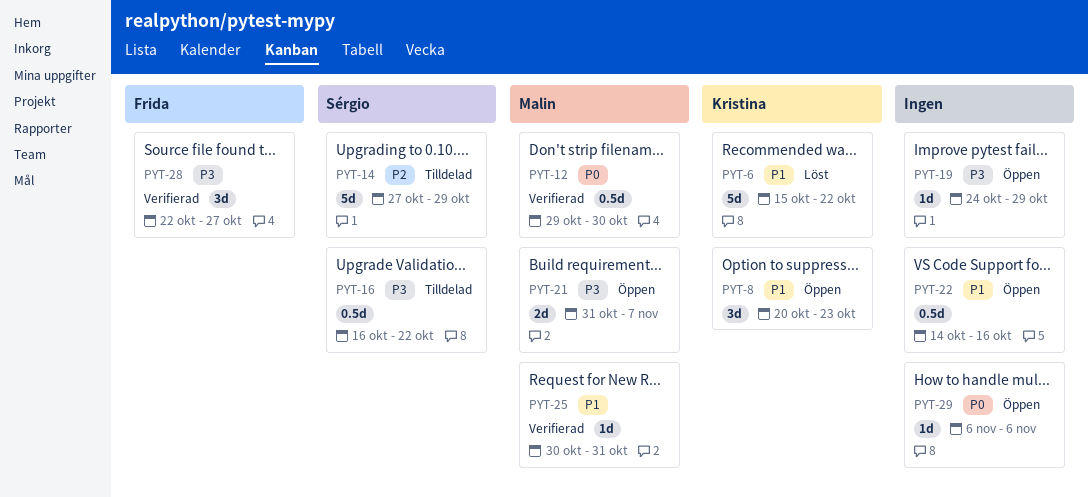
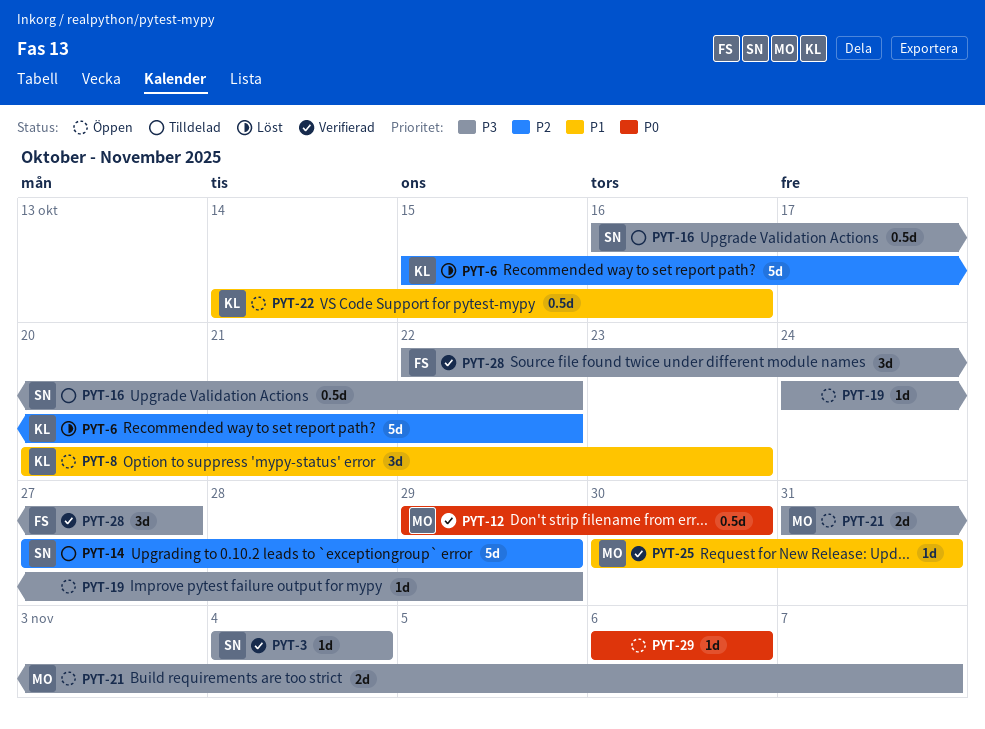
PYT-3: none -> present
PYT-6, priority: P1 -> P2
PYT-22, owner: none -> Kristina

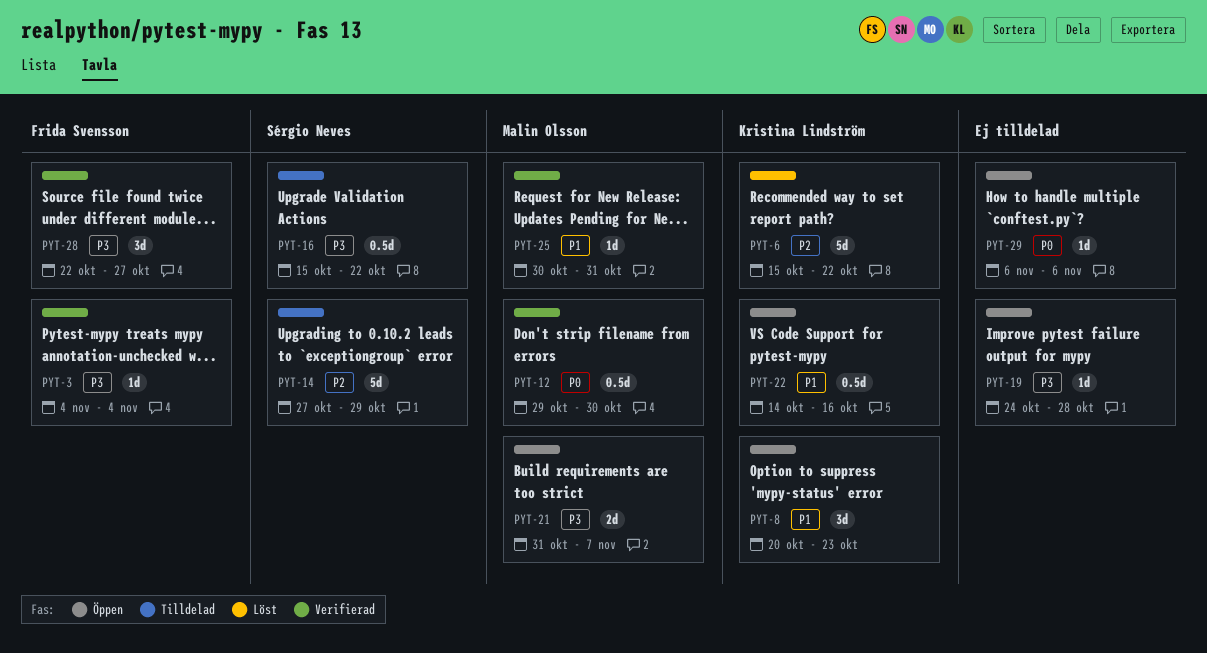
PYT-3, owner: Sérgio Neves -> Frida Svensson
PYT-16, start: Oct 16 -> Oct 15
PYT-19, due: Oct 29 -> Oct 28

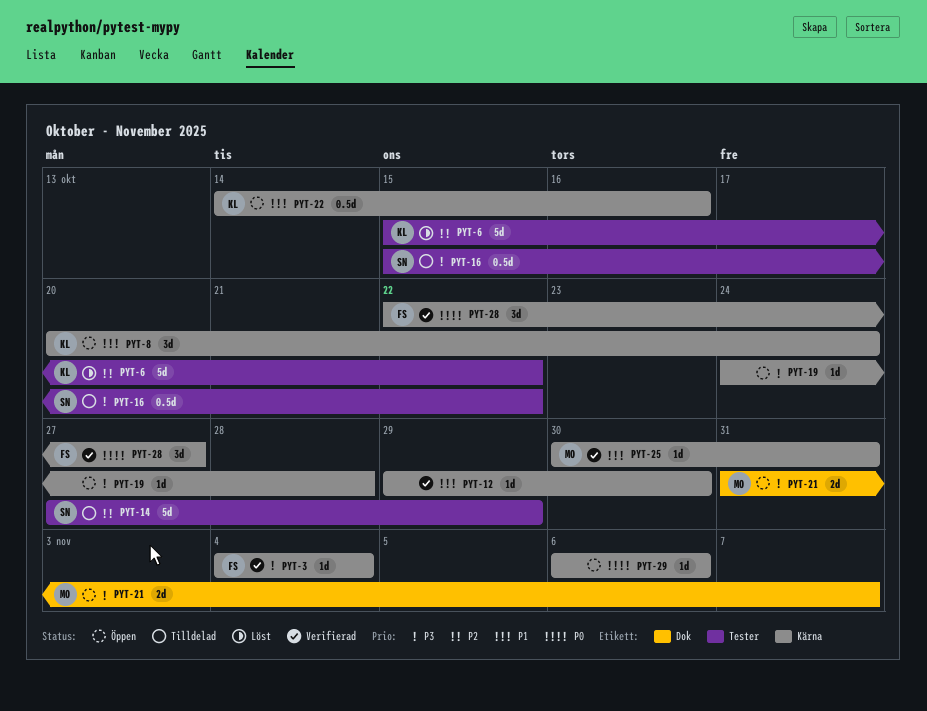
PYT-8, due: Oct 23 -> Oct 24
PYT-12, owner: Malin Olsson -> none
PYT-12, priority: P0 -> P1
PYT-12, estimate: 0.5d -> 1d
PYT-28, priority: P3 -> P0

